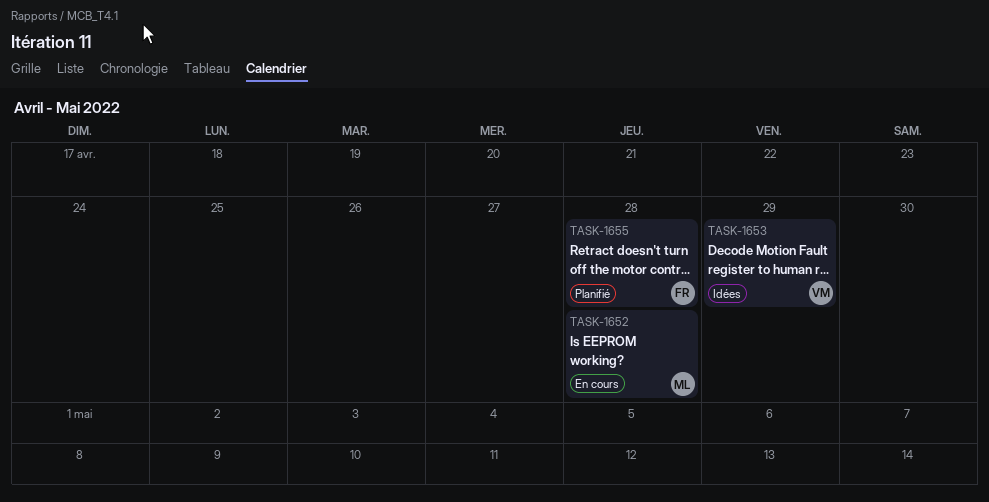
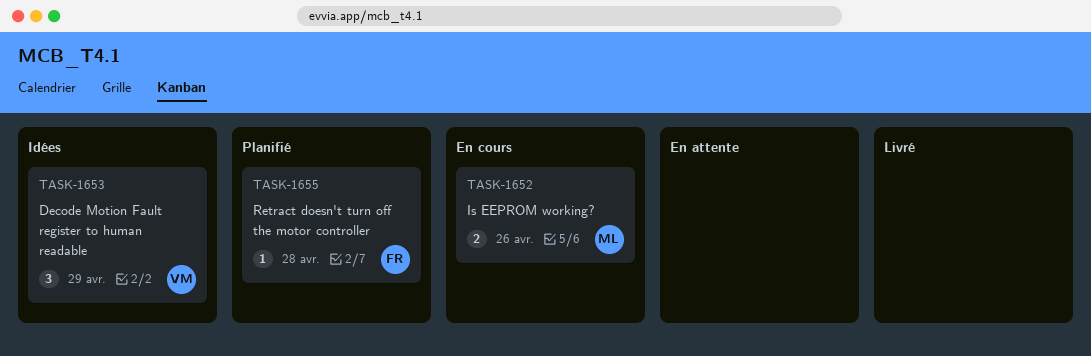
TASK-1652, due: Apr 28 -> Apr 26

